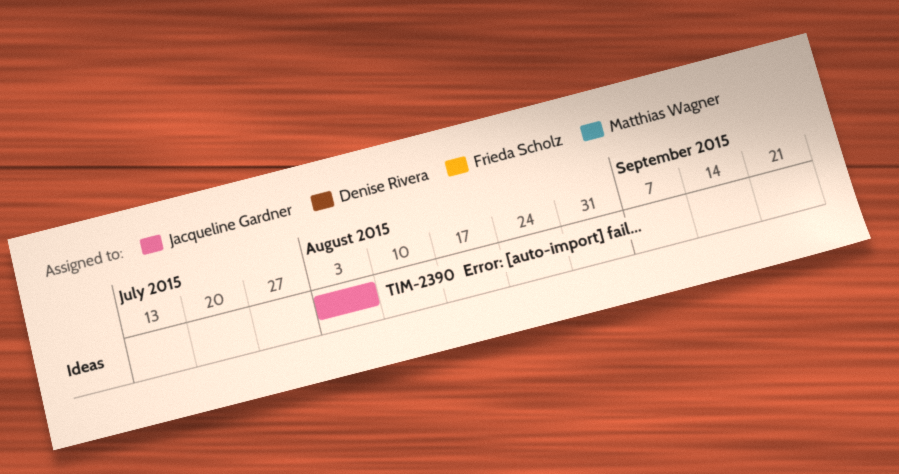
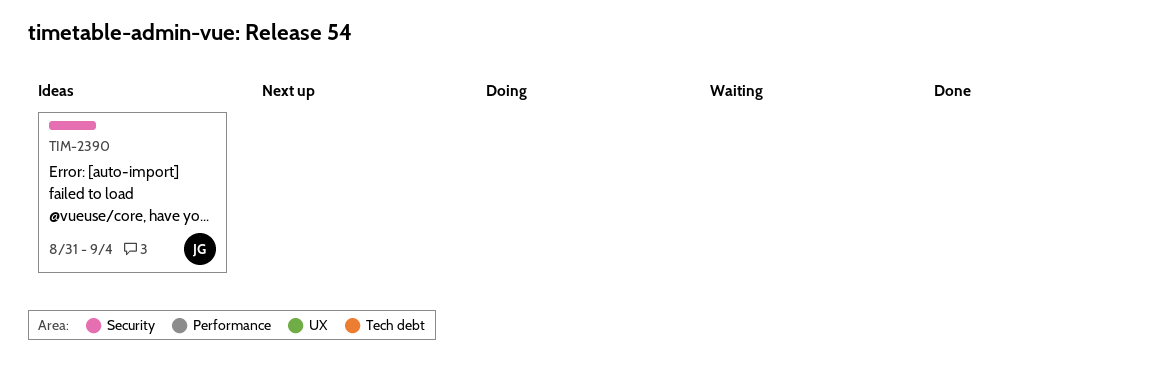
TIM-2390, start: Aug 3 -> Aug 31
TIM-2390, due: Aug 7 -> Sep 4

